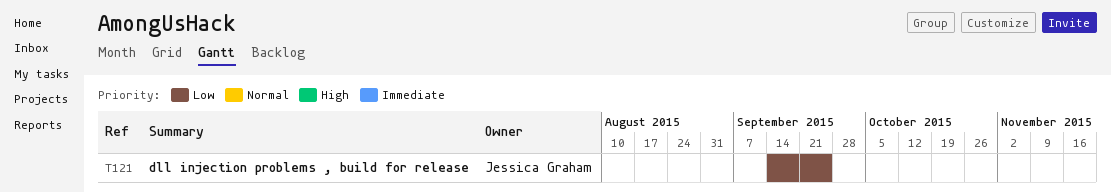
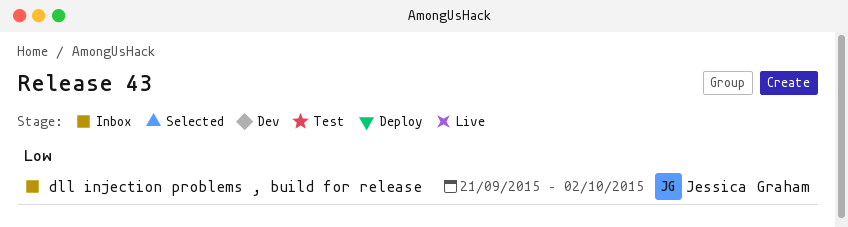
dll injection problems , build for release, start: Sep 14 -> Sep 21
dll injection problems , build for release, due: Sep 25 -> Oct 2

